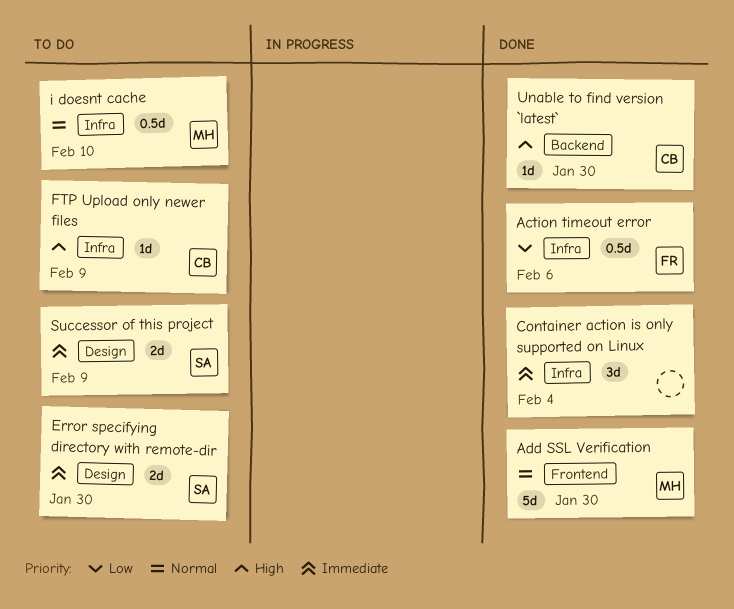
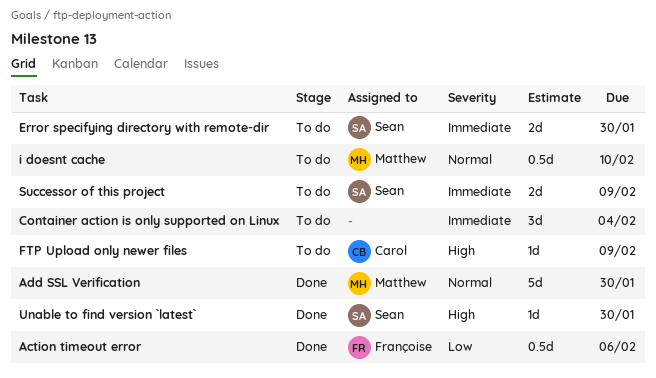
Container action is only supported on Linux, status: Done -> To do
Unable to find version `latest`, owner: Carol -> Sean

